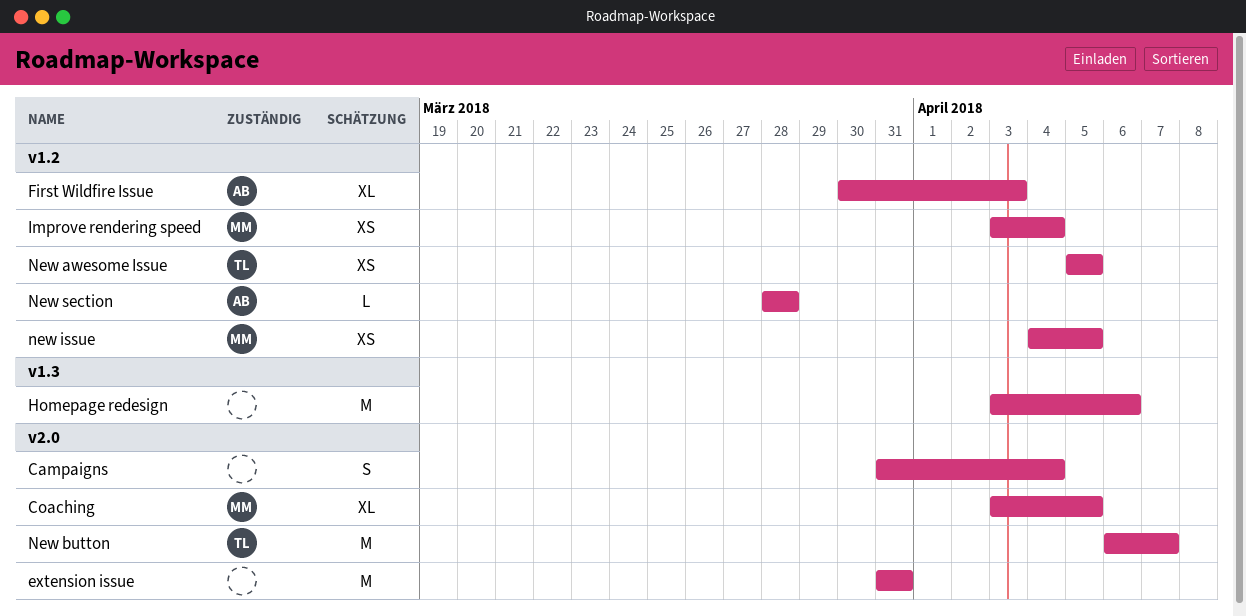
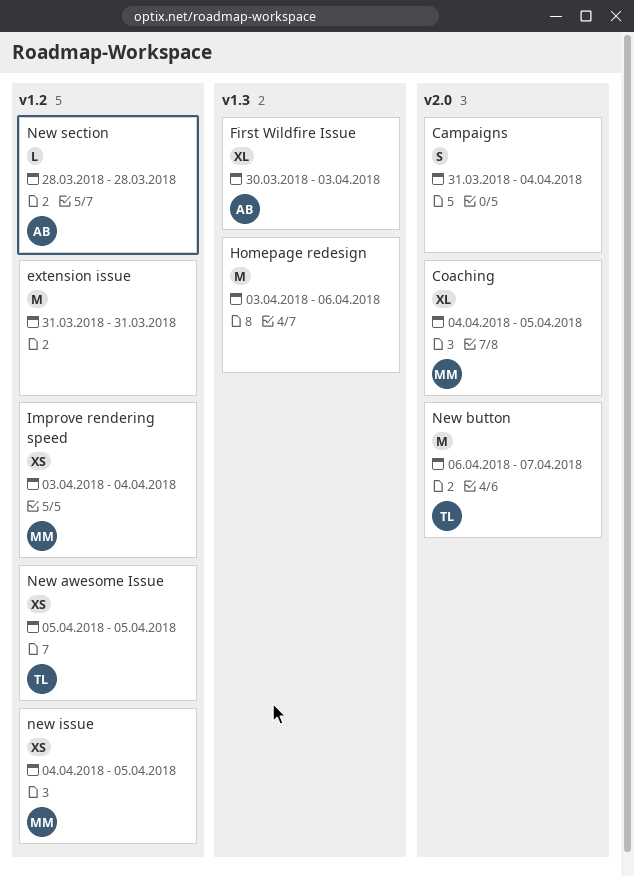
Coaching, start: Apr 3 -> Apr 4
extension issue, label: v2.0 -> v1.2
First Wildfire Issue, label: v1.2 -> v1.3

